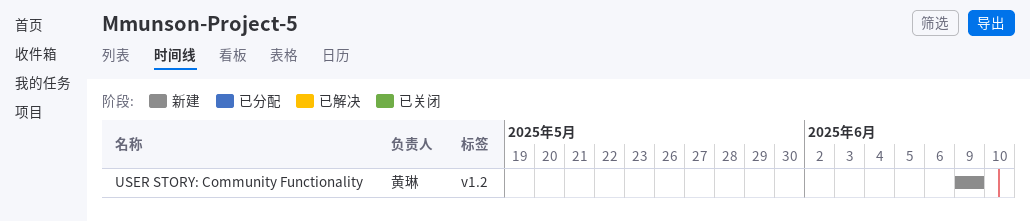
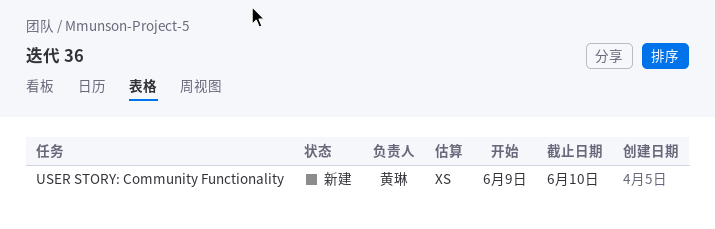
USER STORY: Community Functionality, due: Jun 9 -> Jun 10

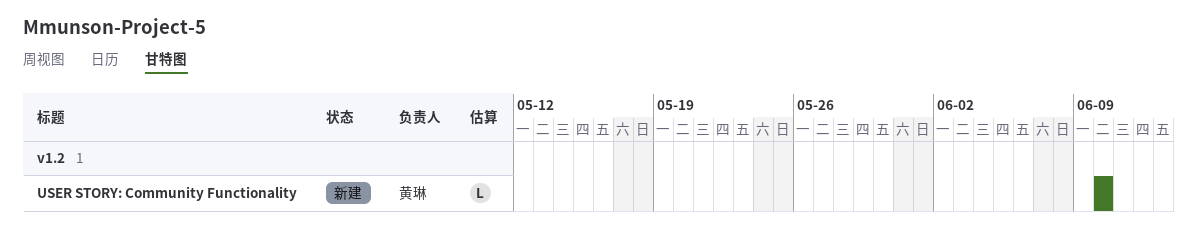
USER STORY: Community Functionality, estimate: XS -> L
USER STORY: Community Functionality, start: Jun 9 -> Jun 10

